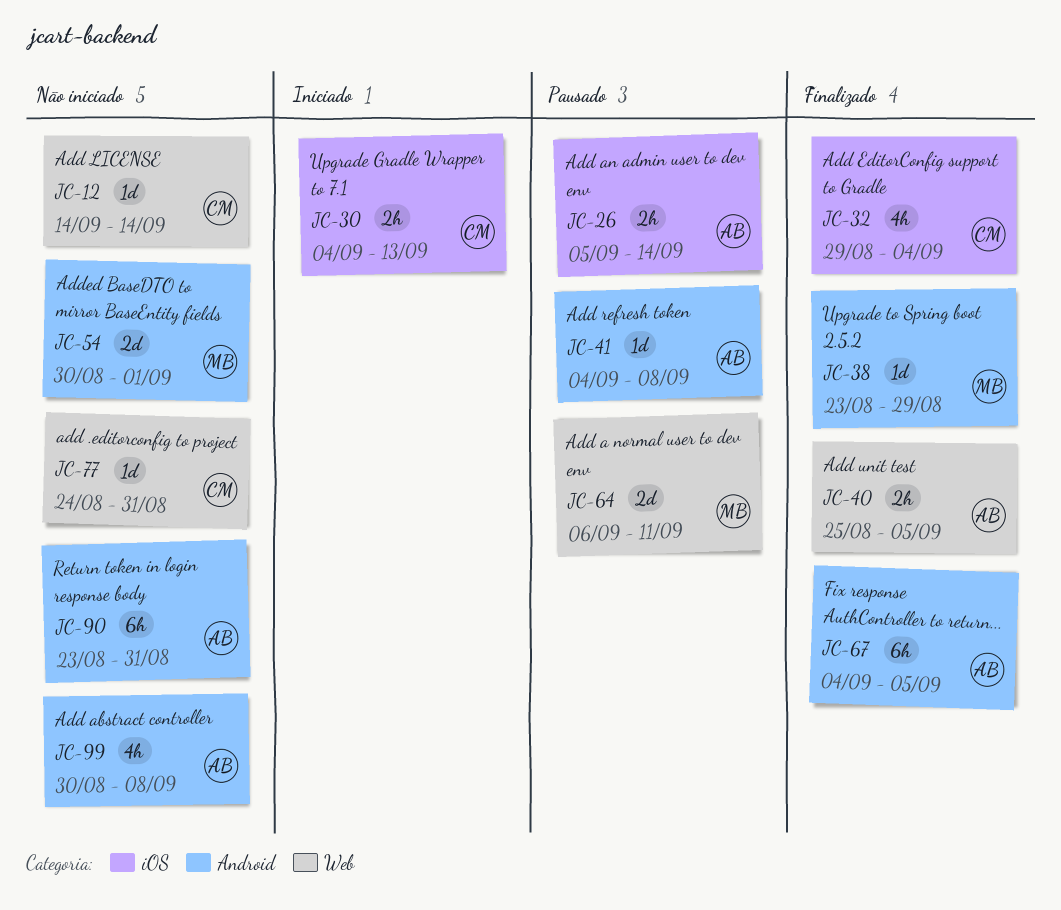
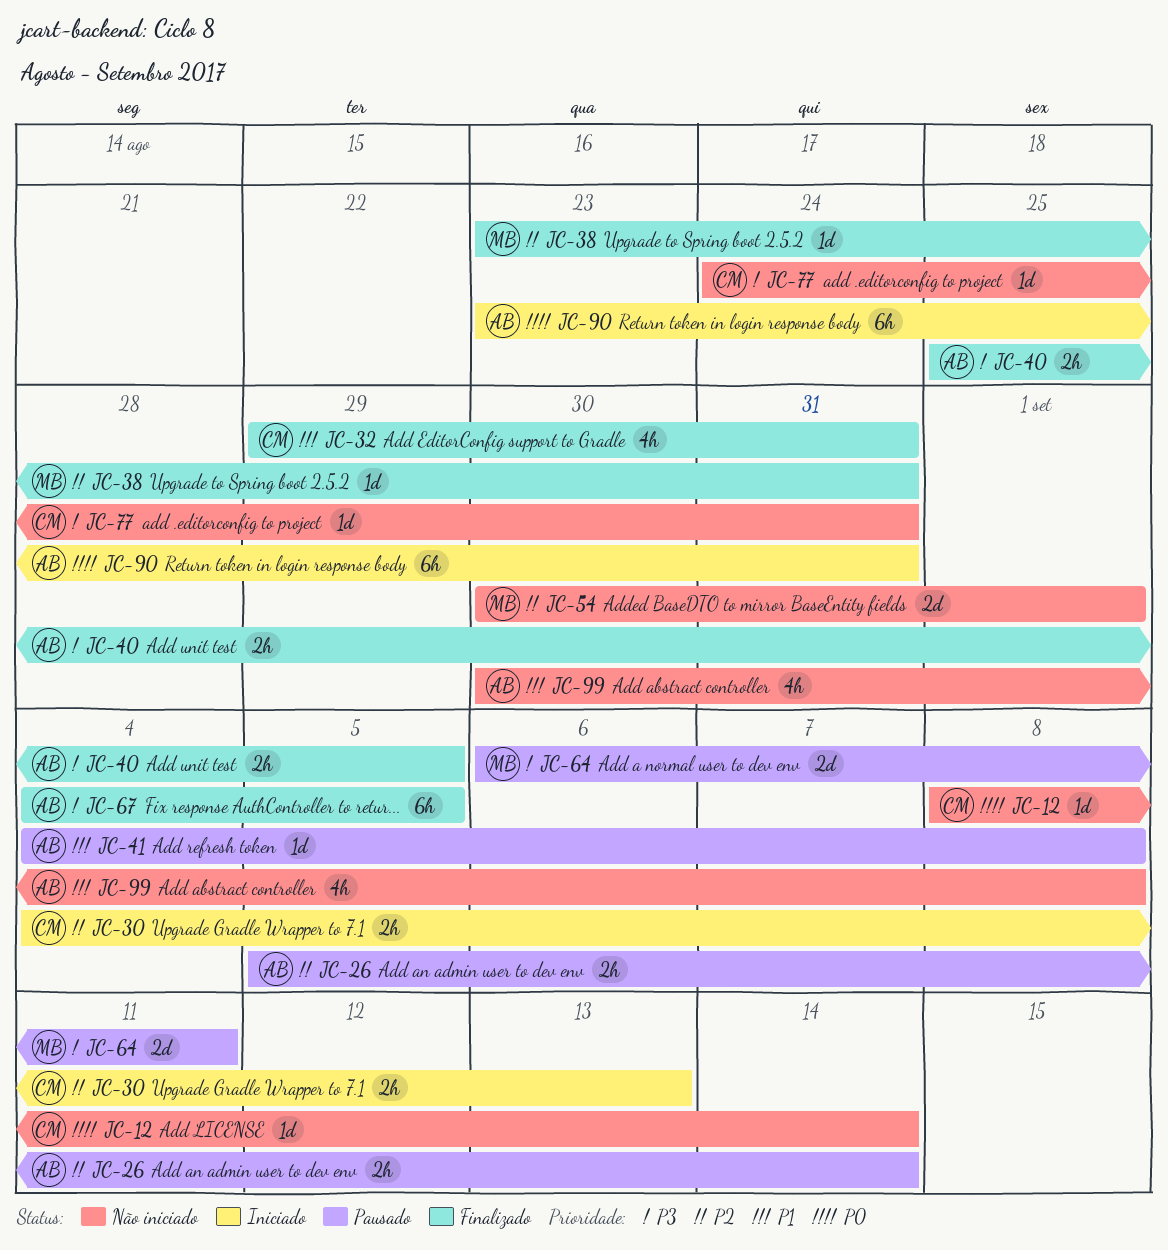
JC-12, start: Sep 14 -> Sep 8
JC-32, due: Sep 4 -> Aug 31
JC-38, due: Aug 29 -> Aug 31
JC-90, status: Não iniciado -> Iniciado

